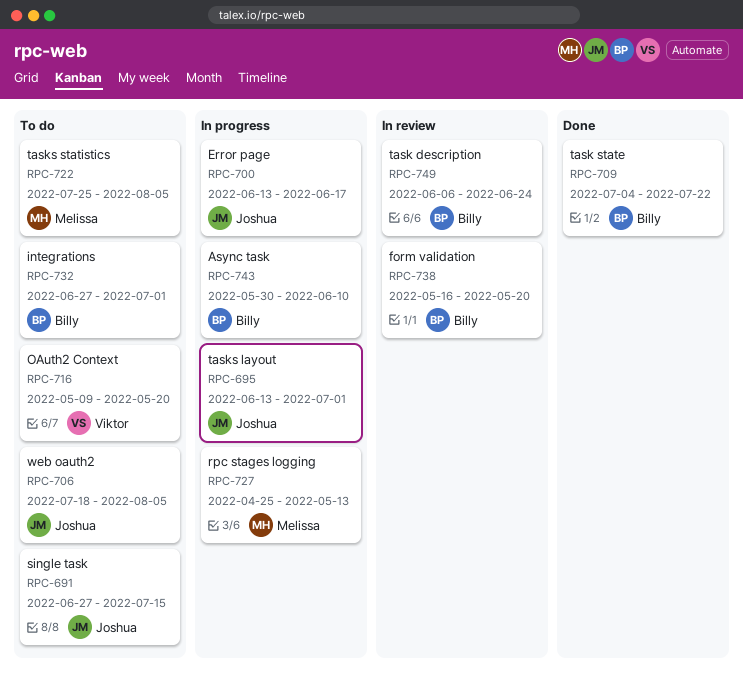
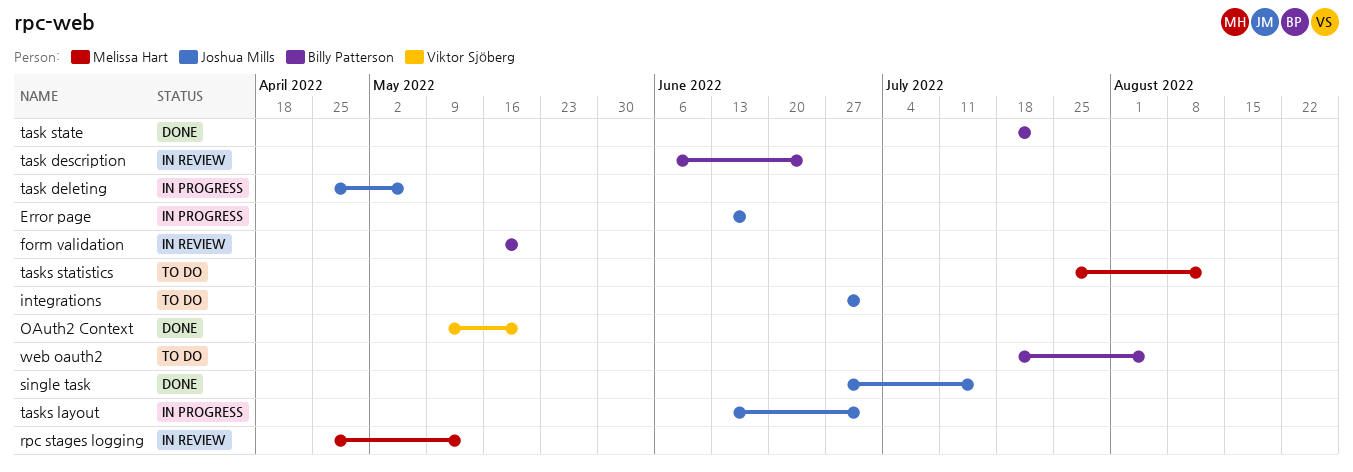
Async task: present -> none
integrations, owner: Billy Patterson -> Joshua Mills
OAuth2 Context, status: To do -> Done
rpc stages logging, status: In progress -> In review
single task, status: To do -> Done
task deleting: none -> present
task state, start: Jul 4 -> Jul 18
tasks statistics, due: Aug 5 -> Aug 12
web oauth2, owner: Joshua Mills -> Billy Patterson

